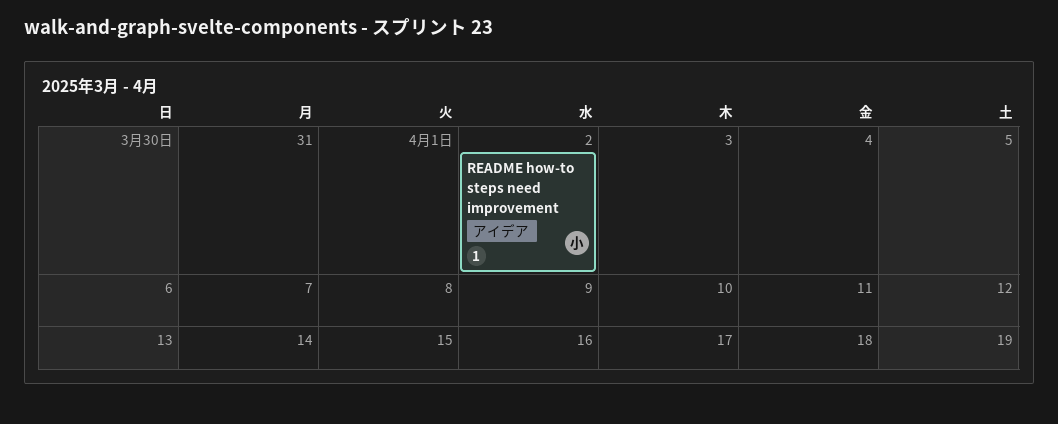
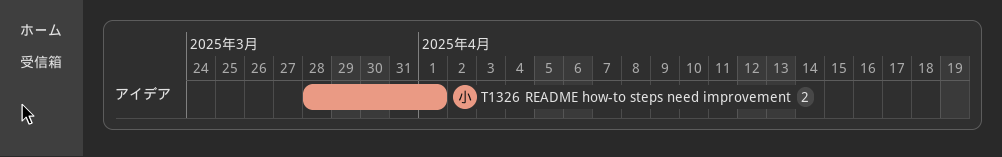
README how-to steps need improvement, estimate: 1 -> 2
README how-to steps need improvement, due: Apr 2 -> Apr 1

